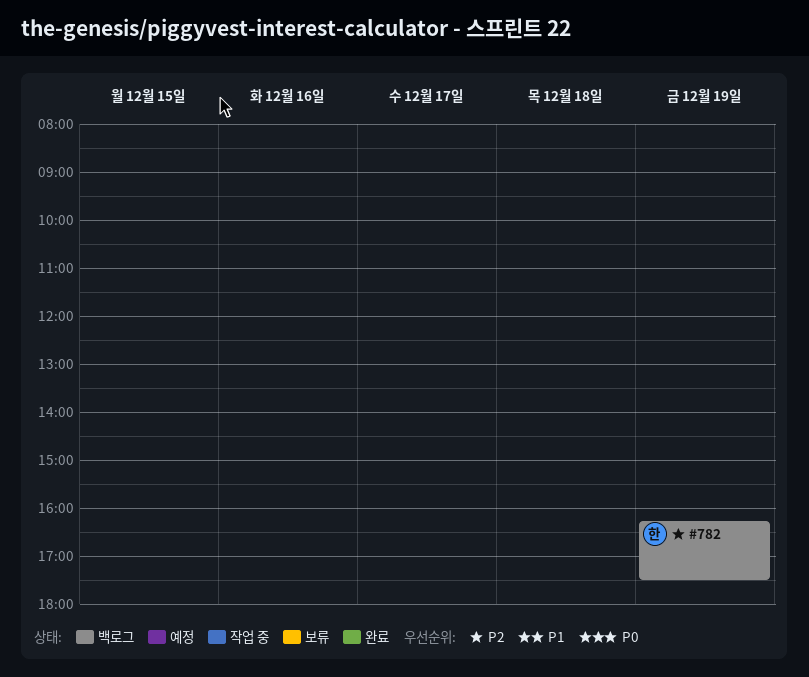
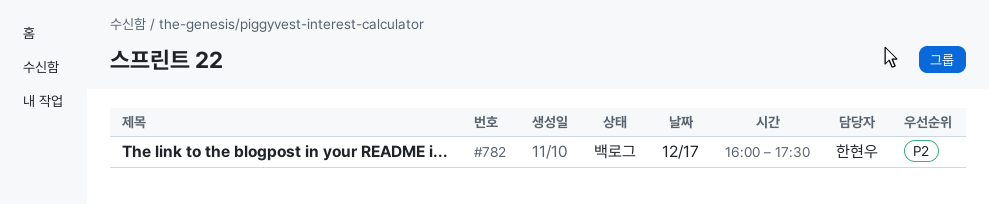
#782, day: Dec 19 -> Dec 17
#782, begins: 16:15 -> 16:00

